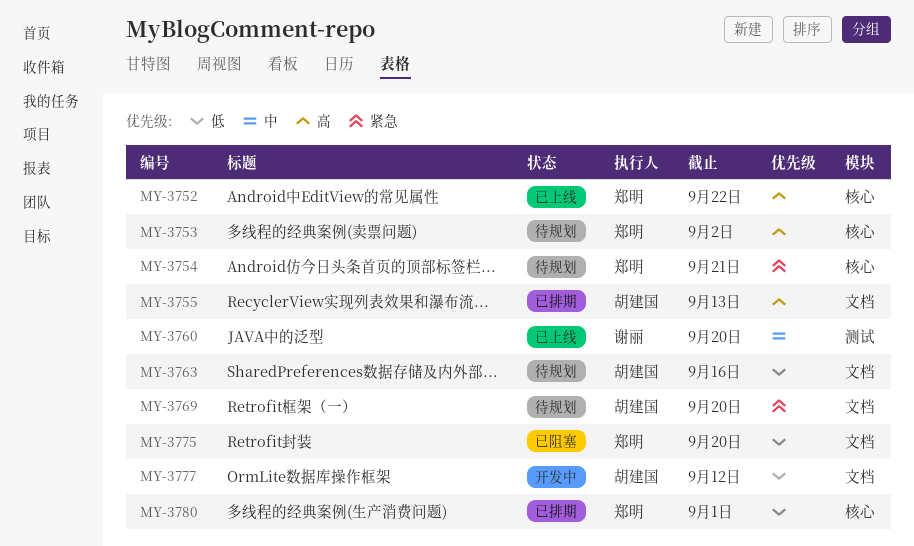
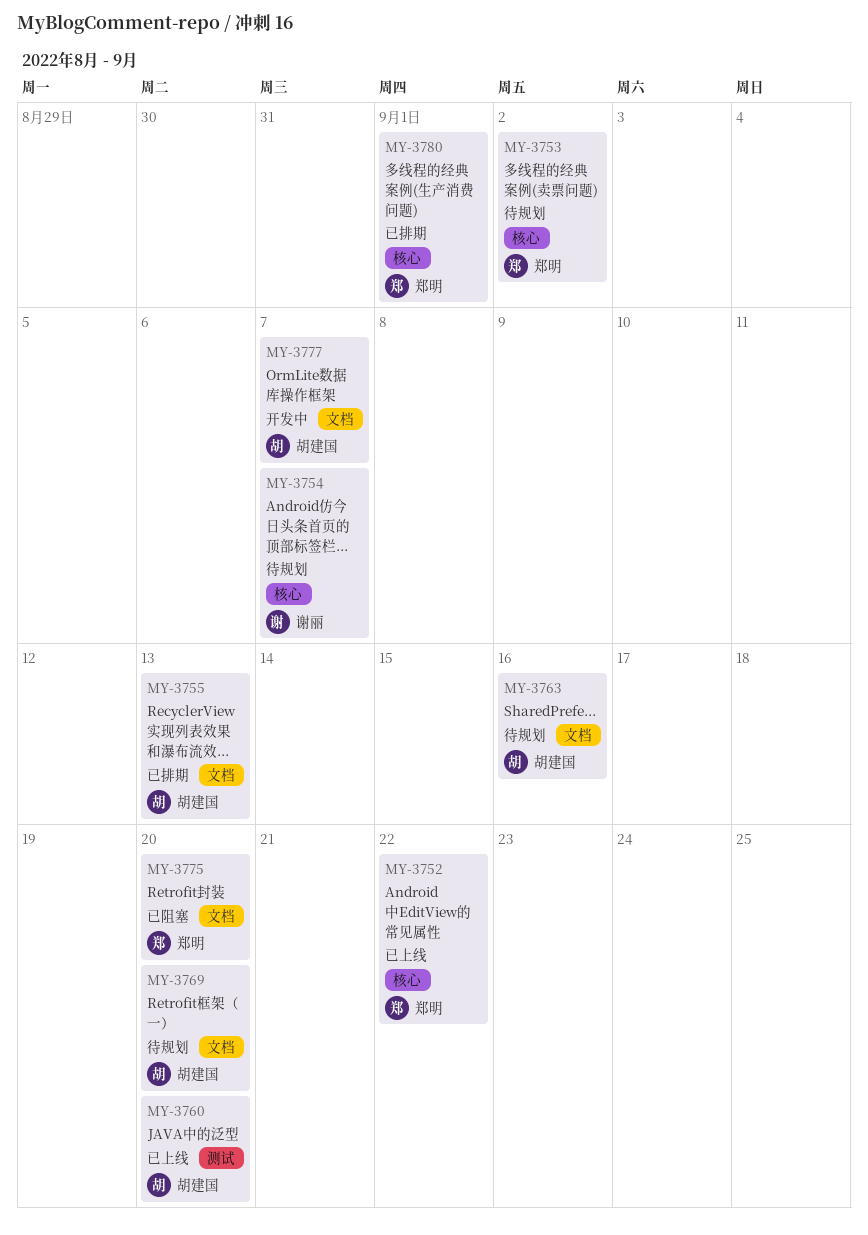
MY-3754, owner: 郑明 -> 谢丽
MY-3754, due: Sep 21 -> Sep 7
MY-3760, owner: 谢丽 -> 胡建国
MY-3777, due: Sep 12 -> Sep 7

